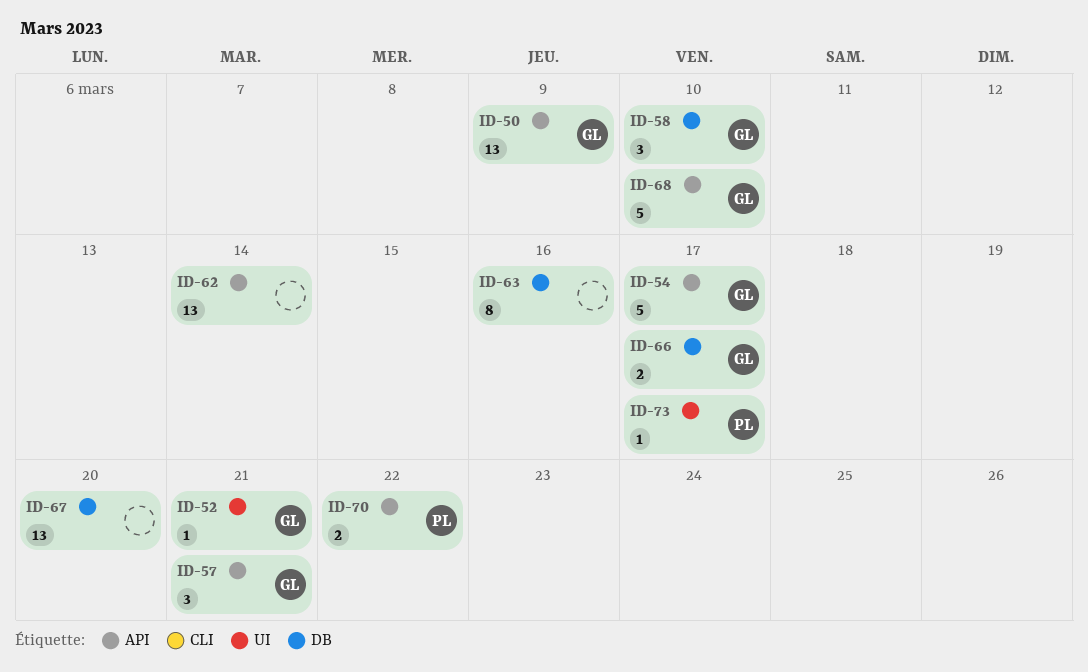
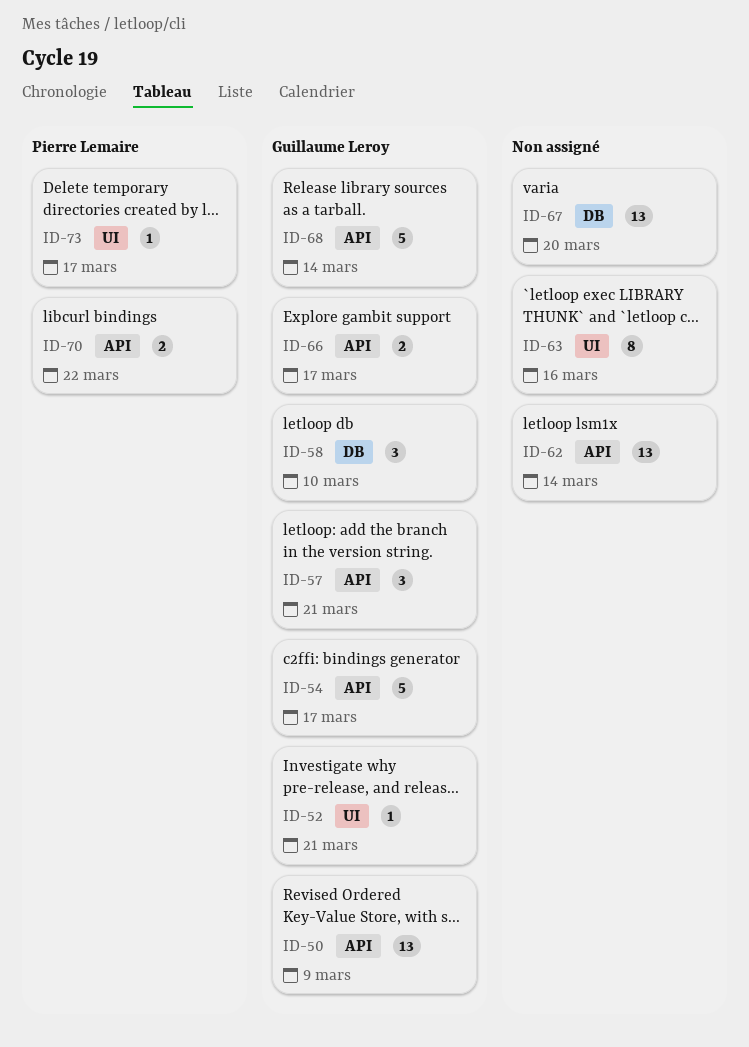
ID-63, label: DB -> UI
ID-66, label: DB -> API
ID-68, due: Mar 10 -> Mar 14

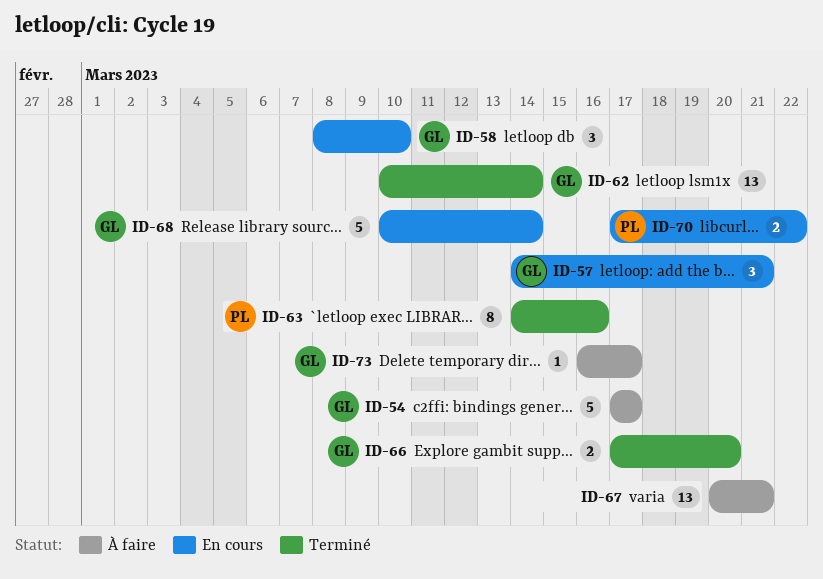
ID-50: present -> none
ID-52: present -> none
ID-62, owner: none -> Guillaume Leroy
ID-63, owner: none -> Pierre Lemaire
ID-66, due: Mar 17 -> Mar 20
ID-67, due: Mar 20 -> Mar 21
ID-73, owner: Pierre Lemaire -> Guillaume Leroy

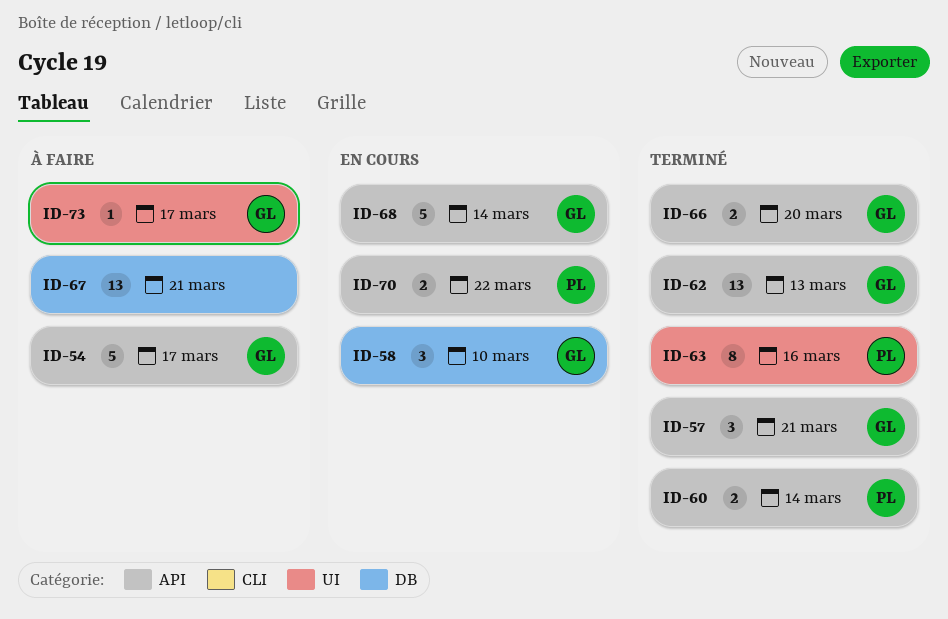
ID-57, status: En cours -> Terminé
ID-60: none -> present
ID-62, due: Mar 14 -> Mar 13

